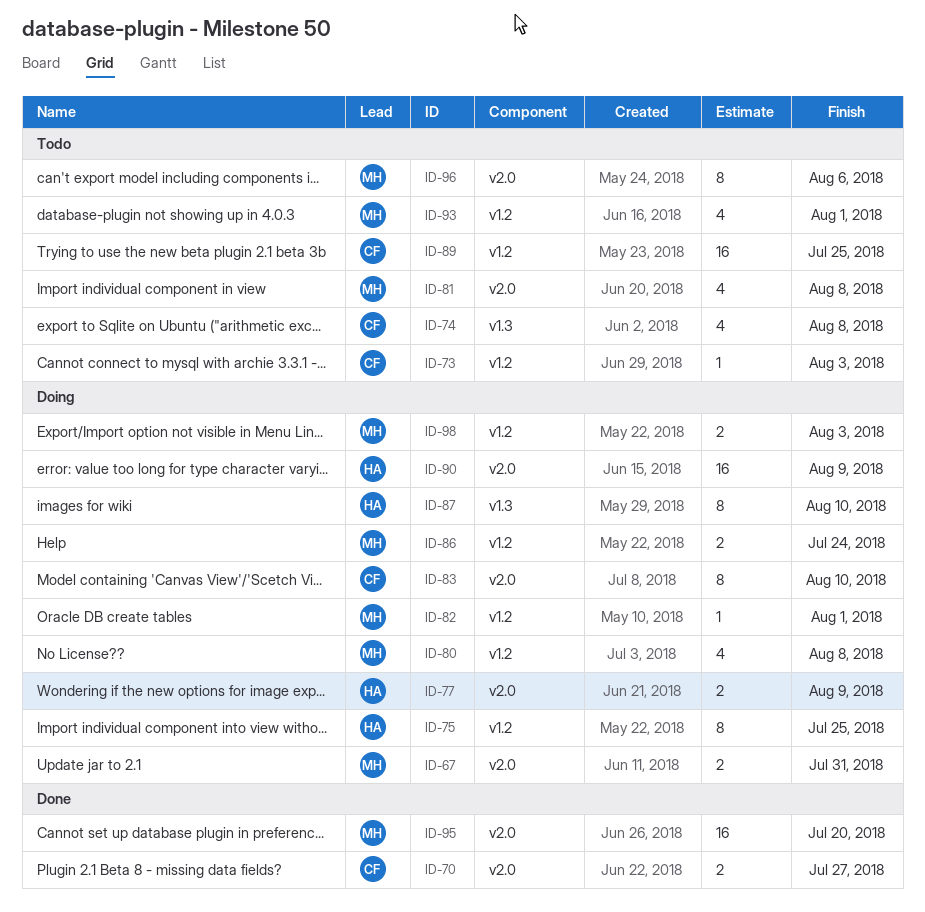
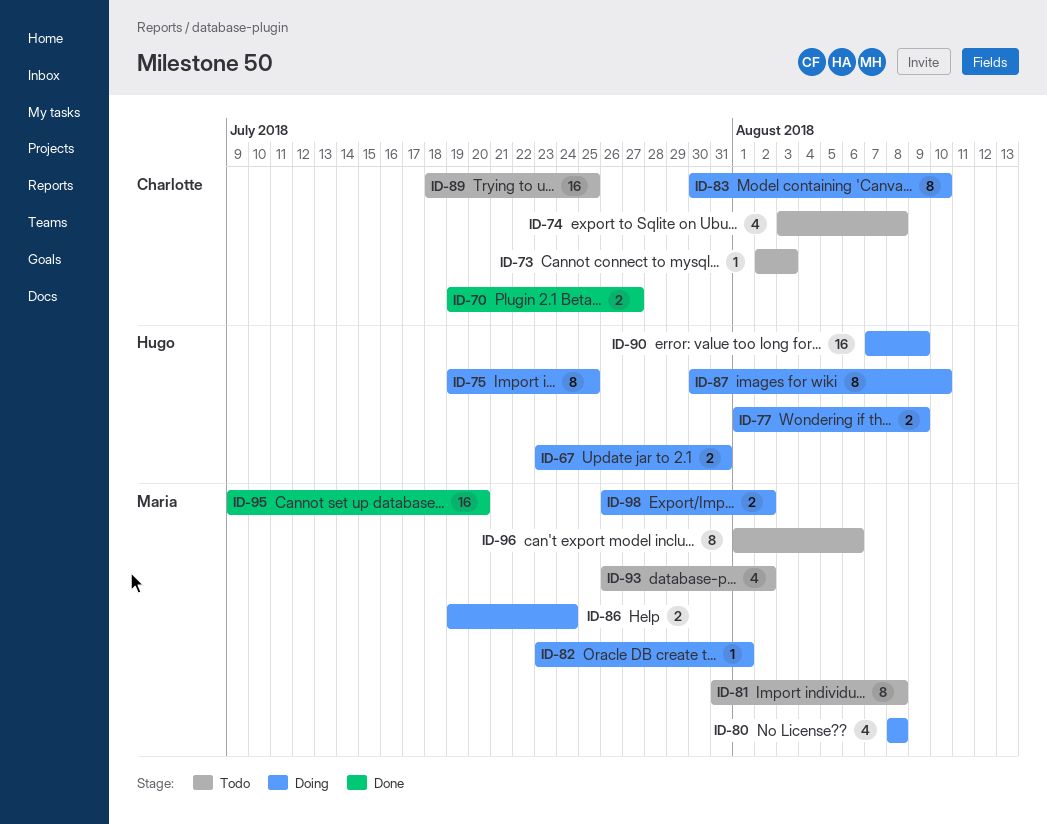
ID-67, owner: Maria -> Hugo
ID-81, estimate: 4 -> 8
ID-93, due: Aug 1 -> Aug 2
ID-98, due: Aug 3 -> Aug 2

